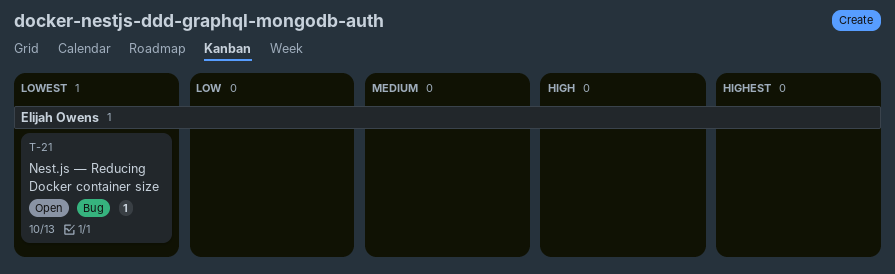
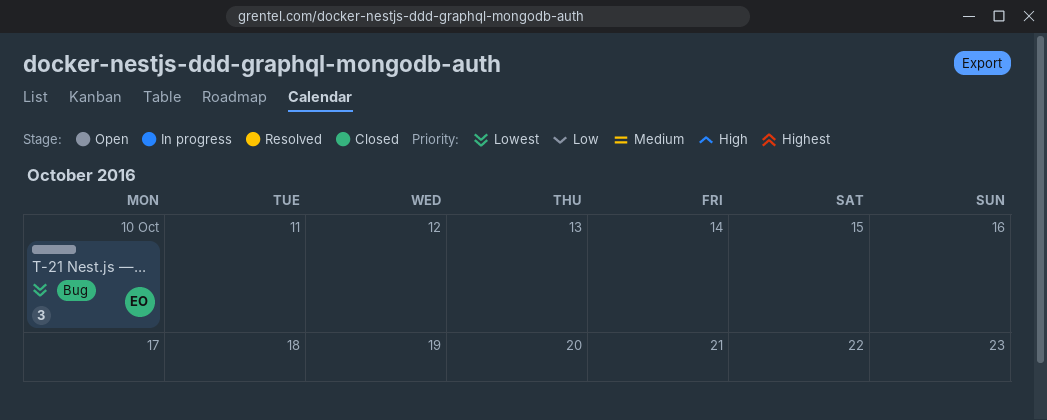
T-21, estimate: 1 -> 3
T-21, due: Oct 13 -> Oct 10

